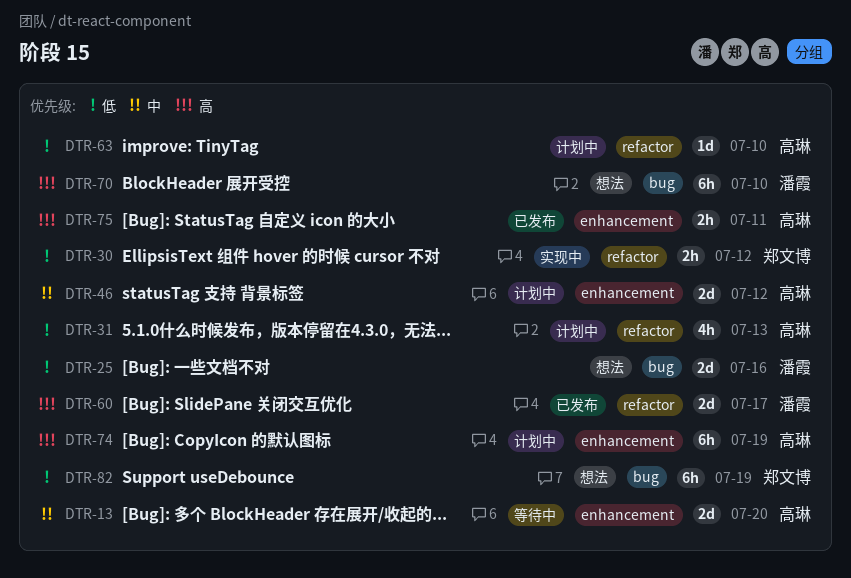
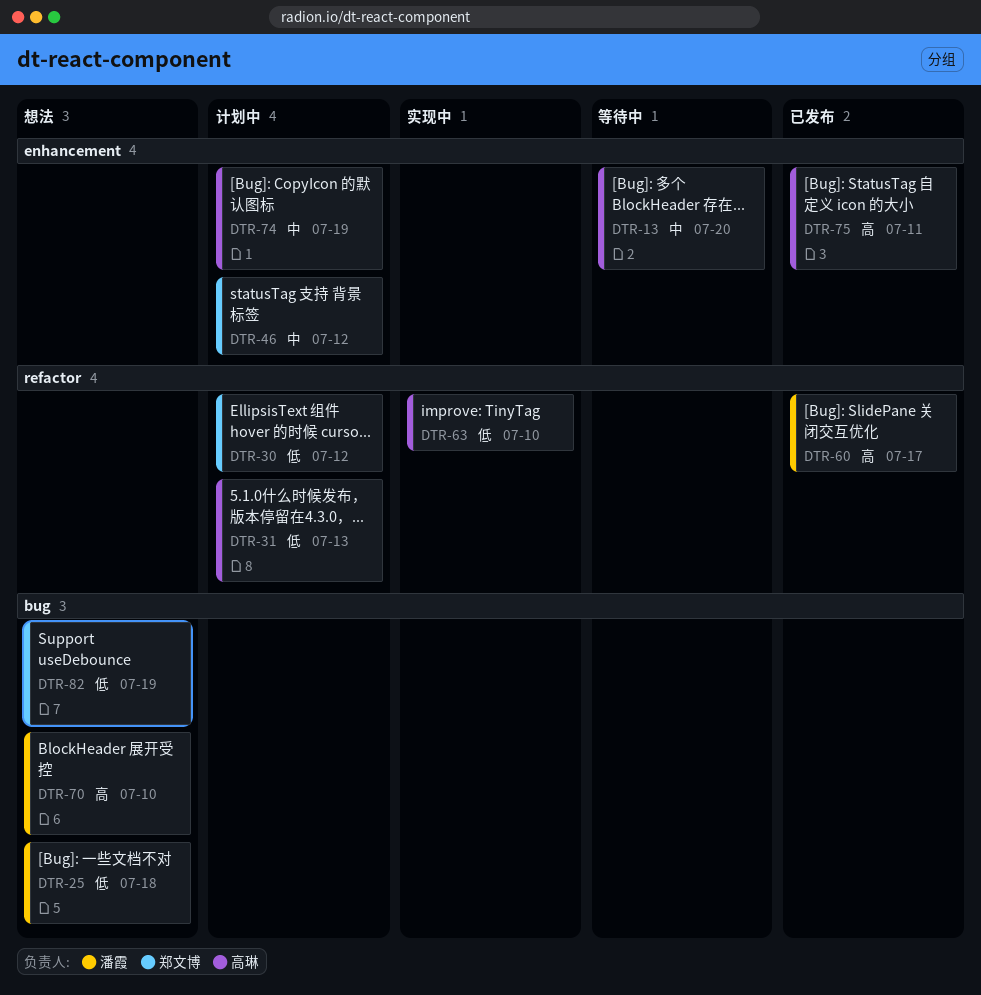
DTR-25, due: Jul 16 -> Jul 18
DTR-30, status: 实现中 -> 计划中
DTR-46, owner: 高琳 -> 郑文博
DTR-63, status: 计划中 -> 实现中
DTR-74, priority: 高 -> 中

